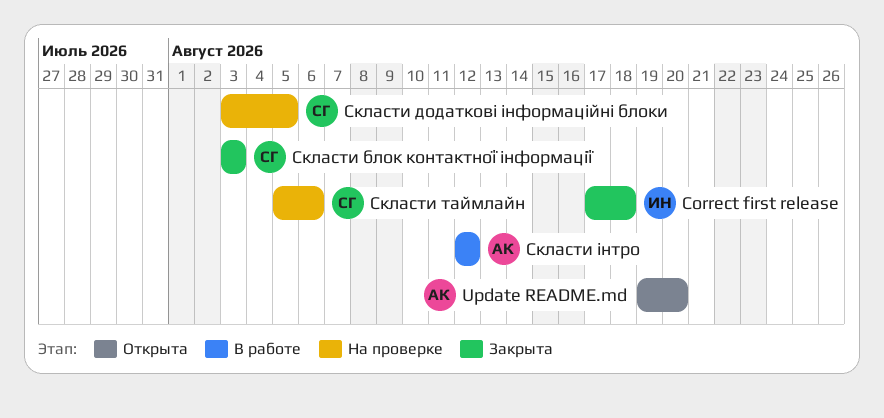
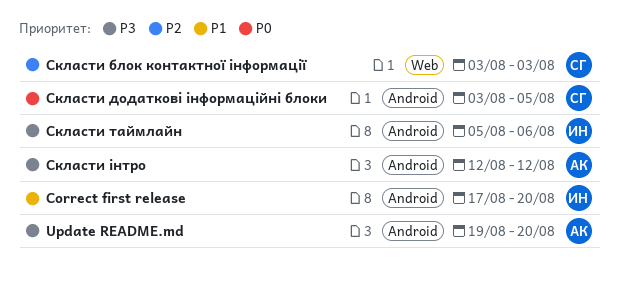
Correct first release, due: Aug 18 -> Aug 20
Скласти таймлайн, owner: СГ -> ИН

